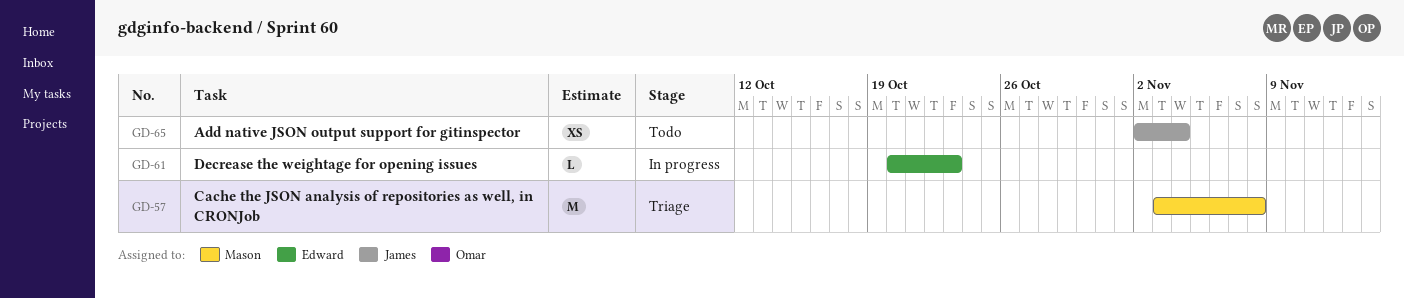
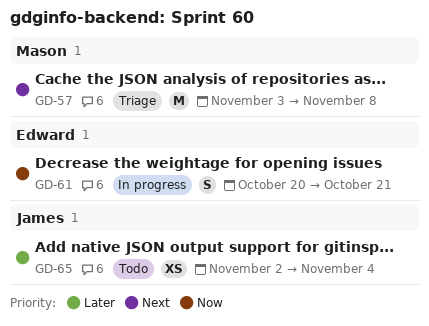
GD-61, estimate: L -> S
GD-61, due: Oct 23 -> Oct 21

